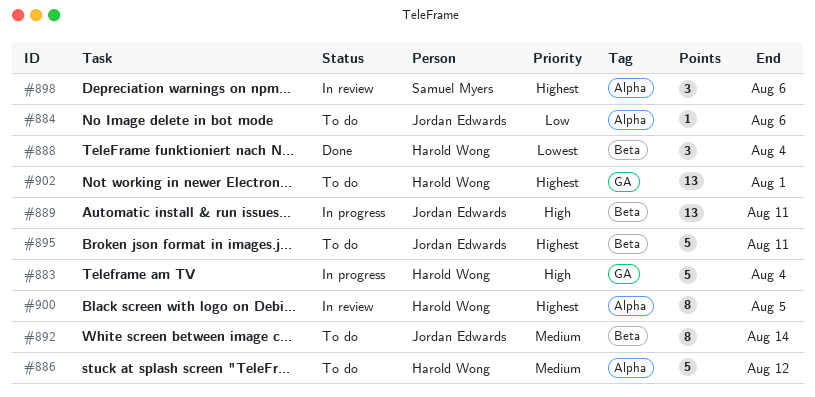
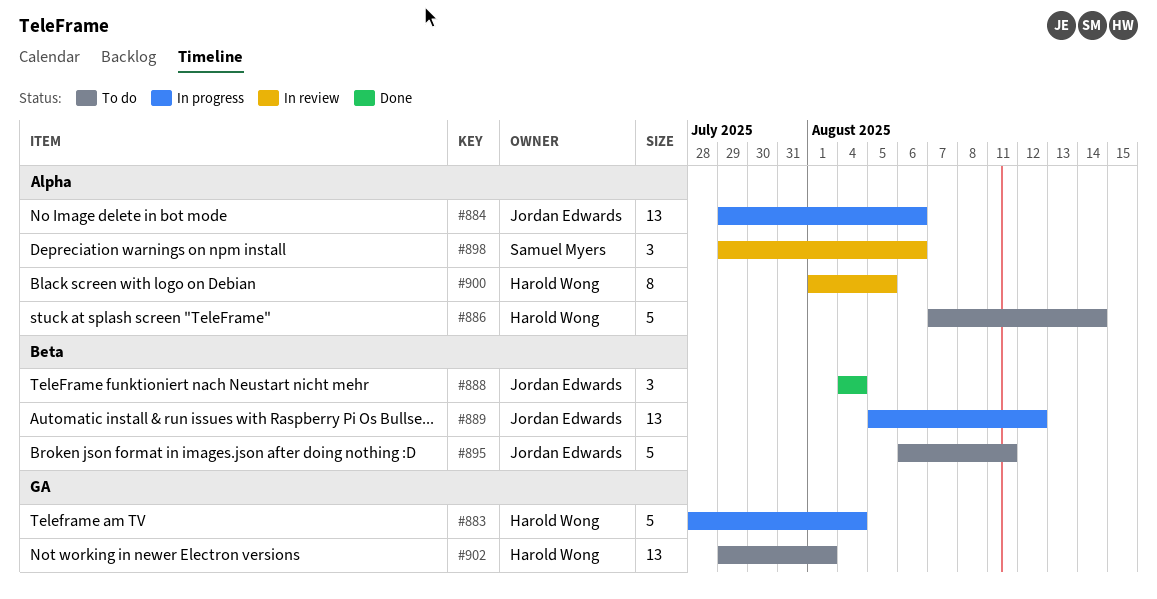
#884, status: To do -> In progress
#884, estimate: 1 -> 13
#886, due: Aug 12 -> Aug 14
#888, owner: Harold Wong -> Jordan Edwards
#889, due: Aug 11 -> Aug 12
#892: present -> none

